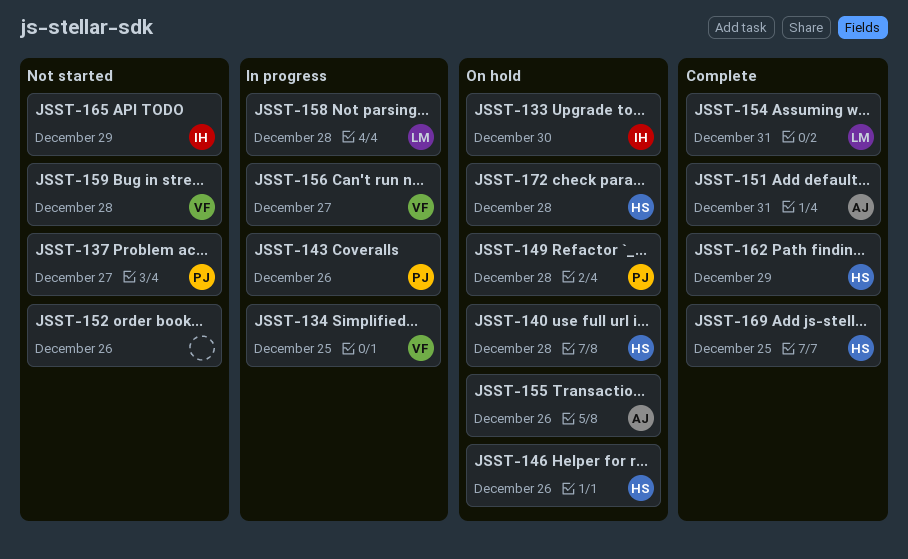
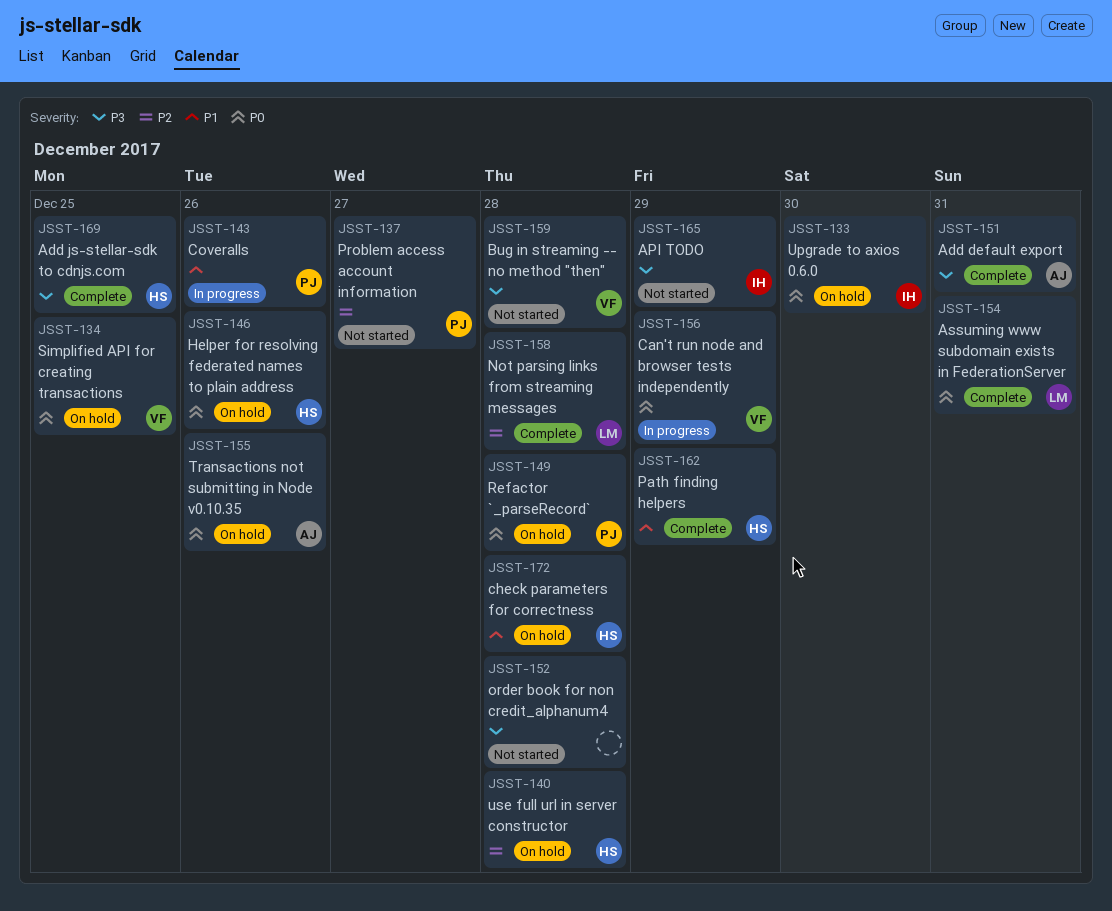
JSST-134, status: In progress -> On hold
JSST-152, due: Dec 26 -> Dec 28
JSST-156, due: Dec 27 -> Dec 29
JSST-158, status: In progress -> Complete

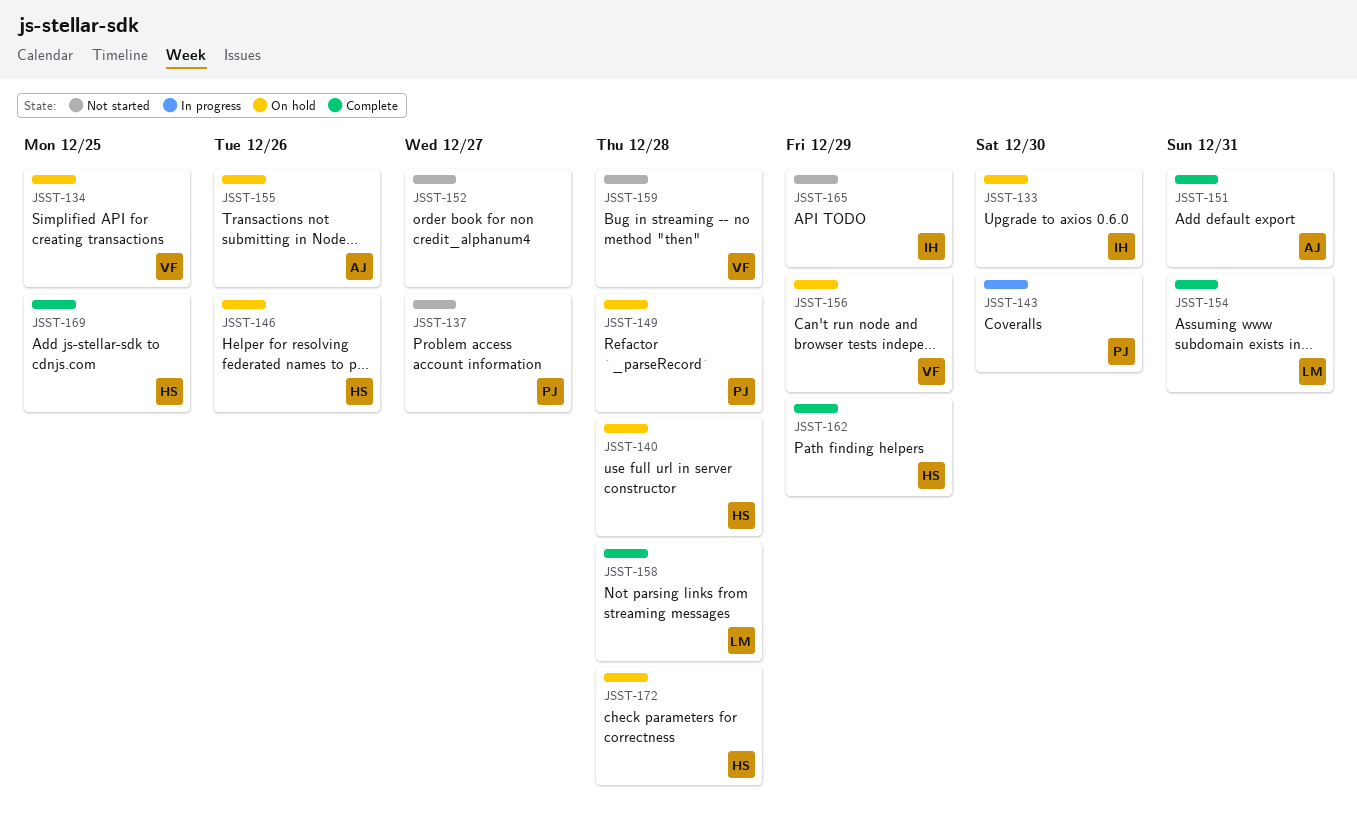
JSST-143, due: Dec 26 -> Dec 30
JSST-152, due: Dec 28 -> Dec 27
JSST-156, status: In progress -> On hold

